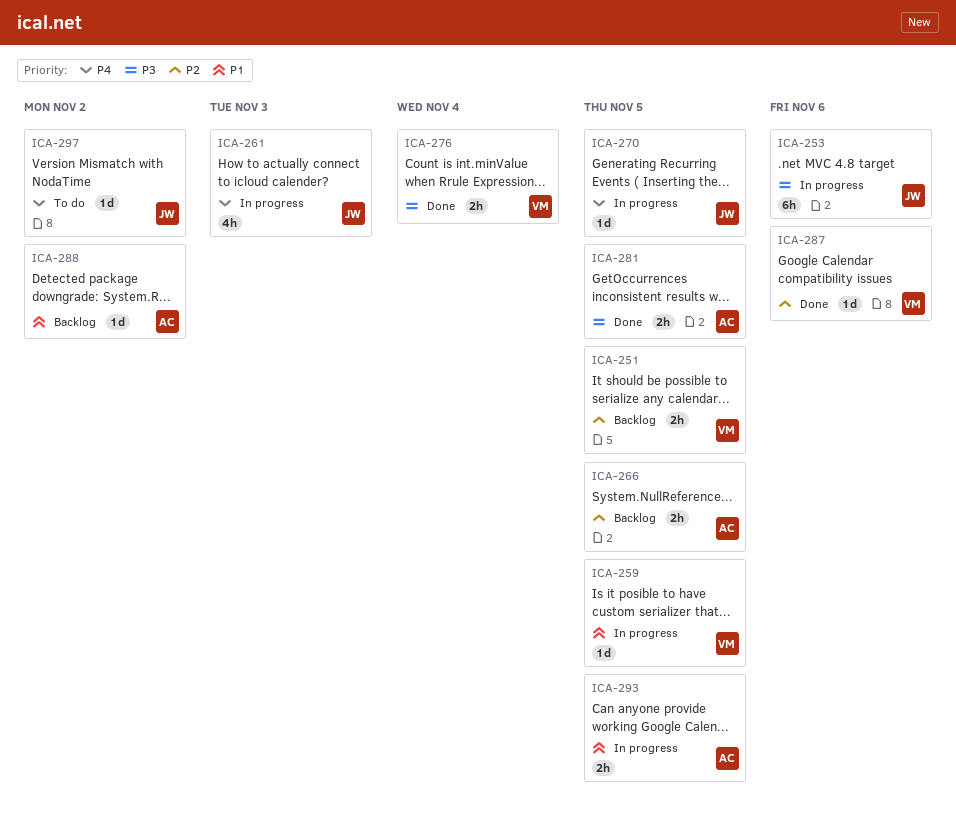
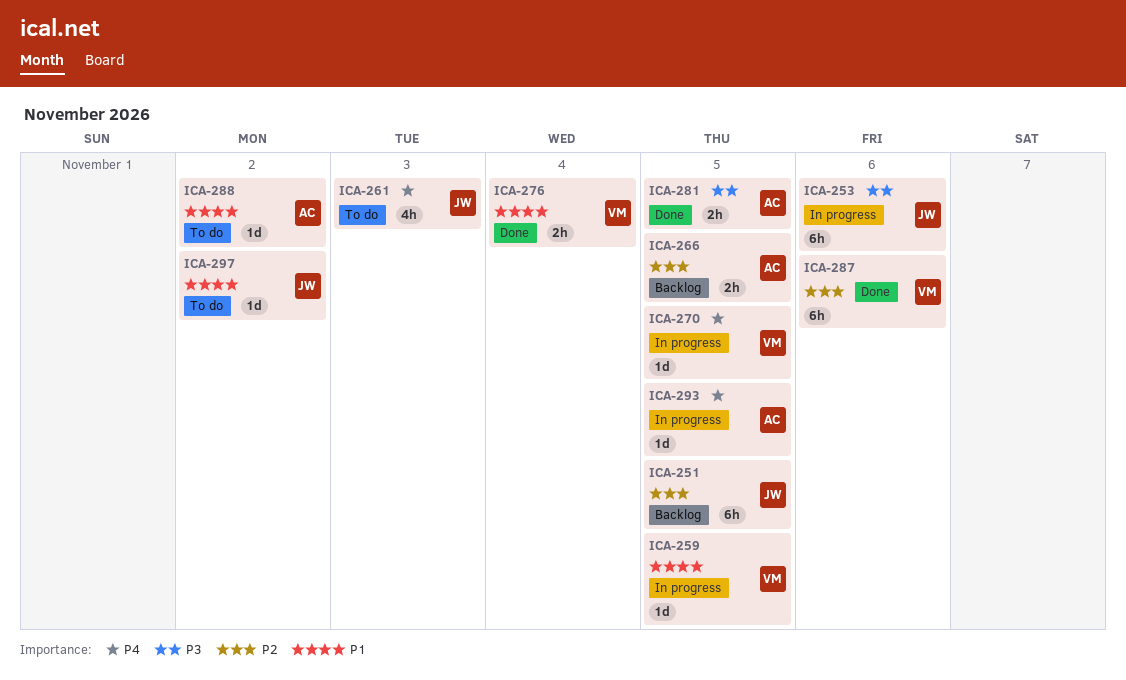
ICA-251, owner: VM -> JW
ICA-251, estimate: 2h -> 6h
ICA-261, status: In progress -> To do
ICA-270, owner: JW -> VM
ICA-276, priority: P3 -> P1
ICA-287, estimate: 1d -> 6h
ICA-288, status: Backlog -> To do
ICA-293, priority: P1 -> P4
ICA-293, estimate: 2h -> 1d
ICA-297, priority: P4 -> P1

